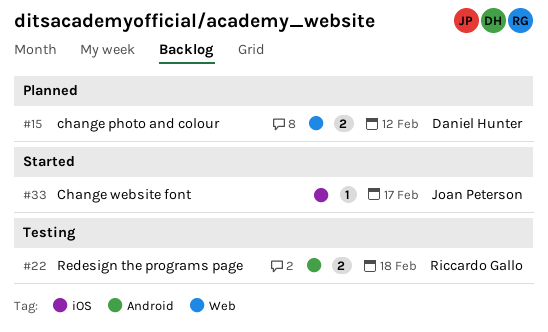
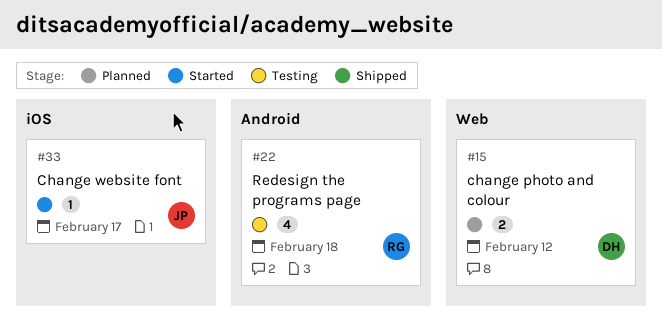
#22, estimate: 2 -> 4

